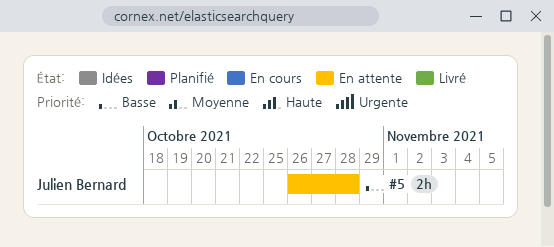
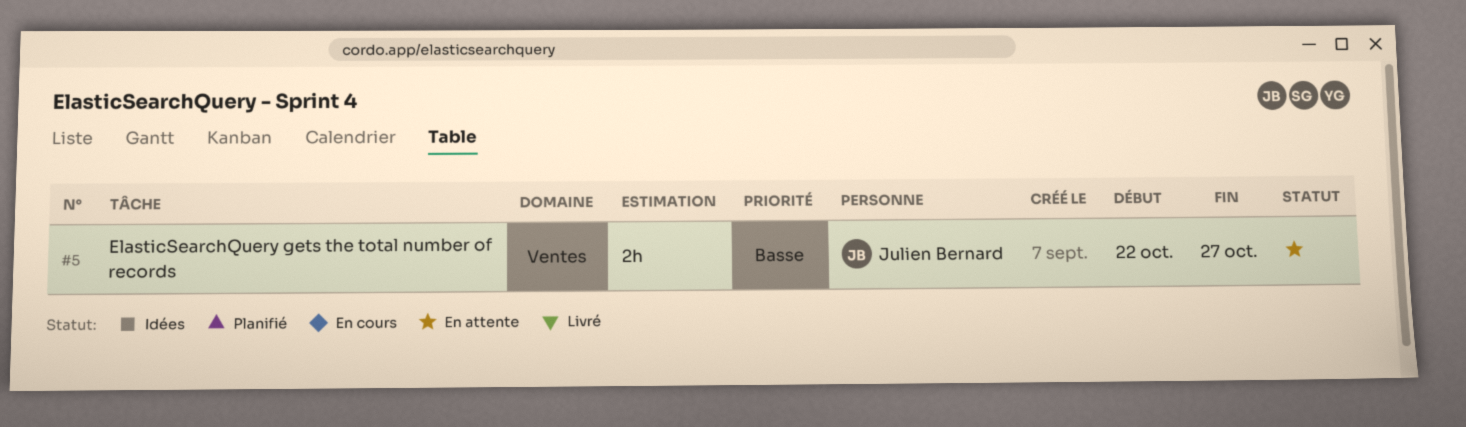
#5, start: Oct 26 -> Oct 22
#5, due: Oct 28 -> Oct 27

